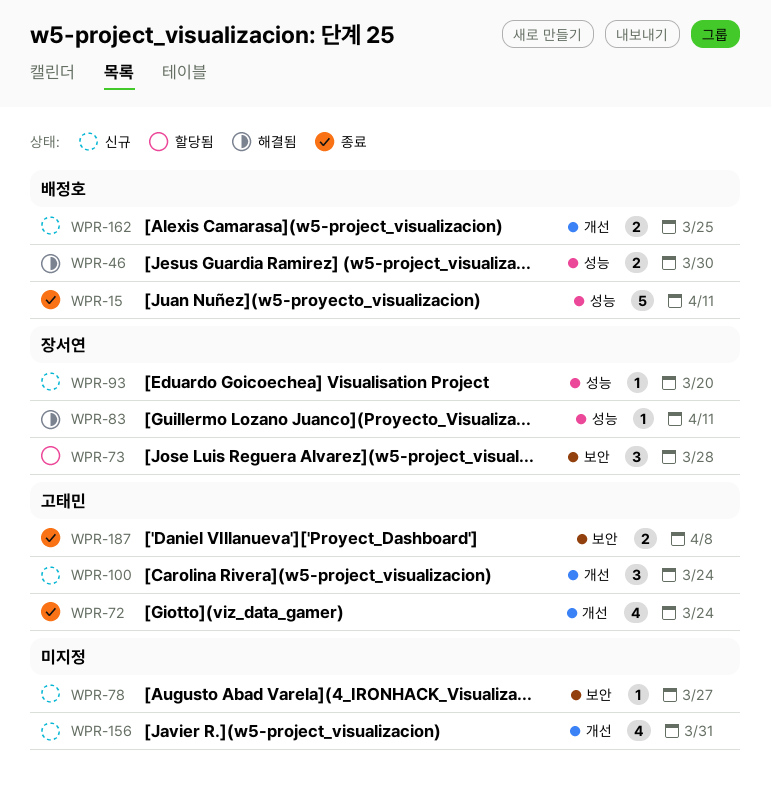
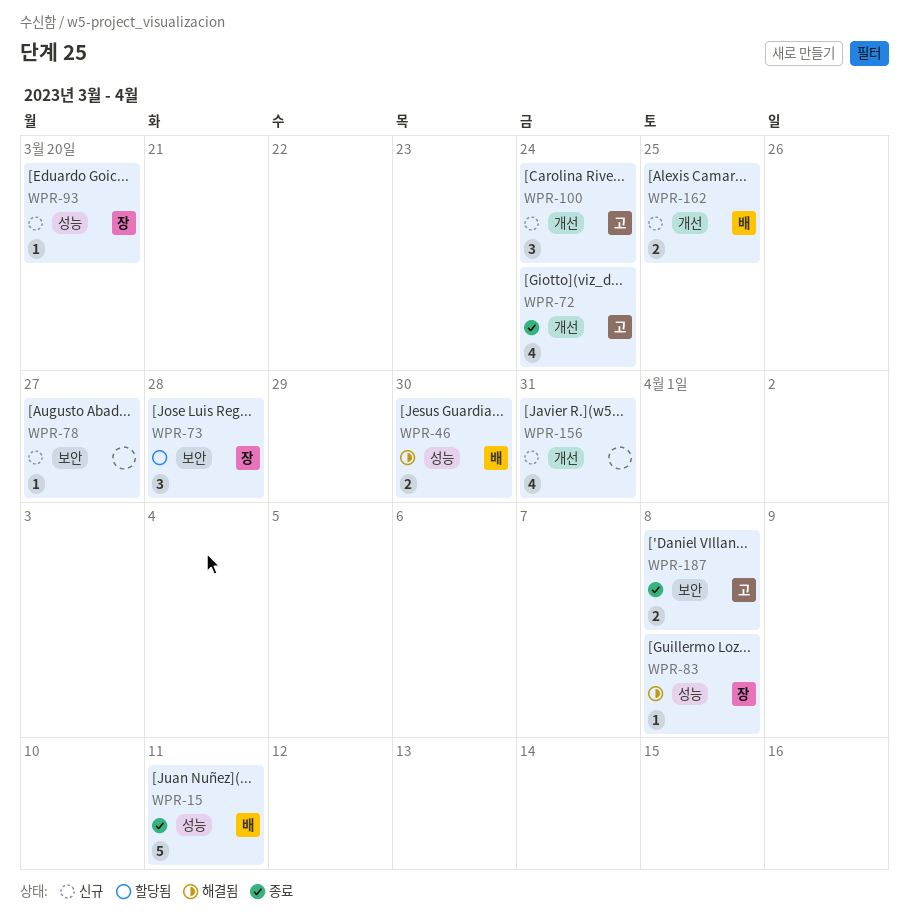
WPR-83, due: Apr 11 -> Apr 8

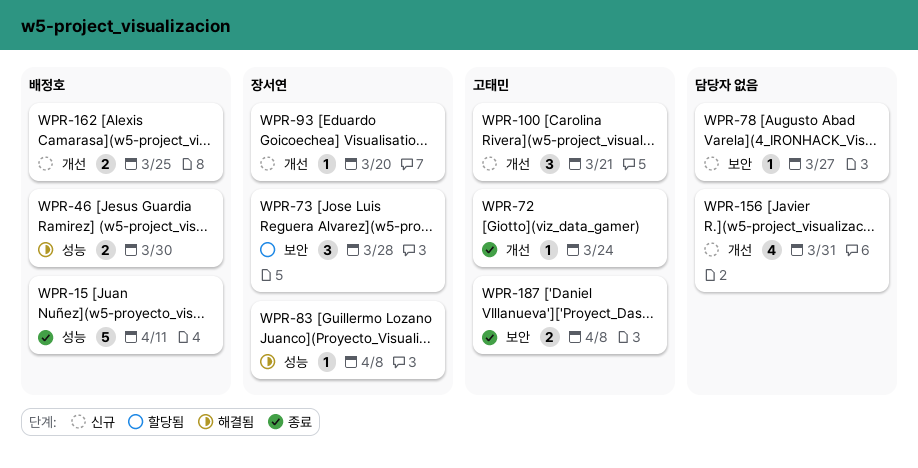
WPR-72, estimate: 4 -> 1
WPR-93, label: 성능 -> 개선
WPR-100, due: Mar 24 -> Mar 21

